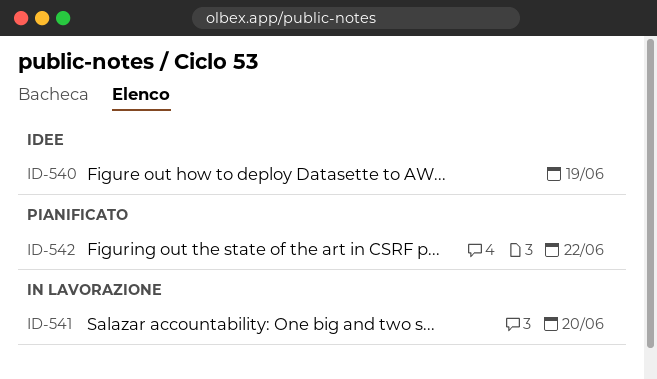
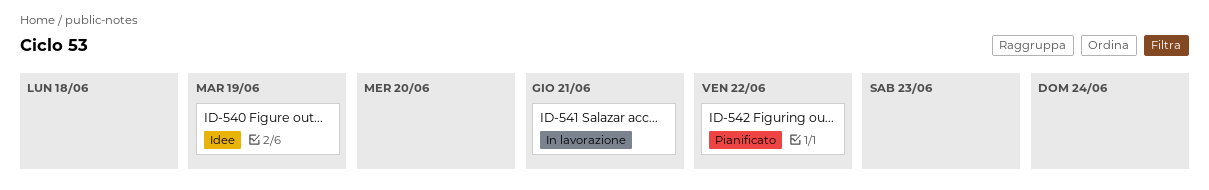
ID-541, due: Jun 20 -> Jun 21

